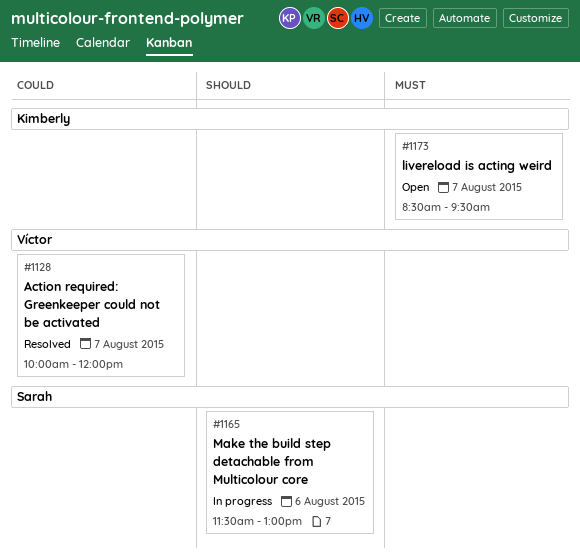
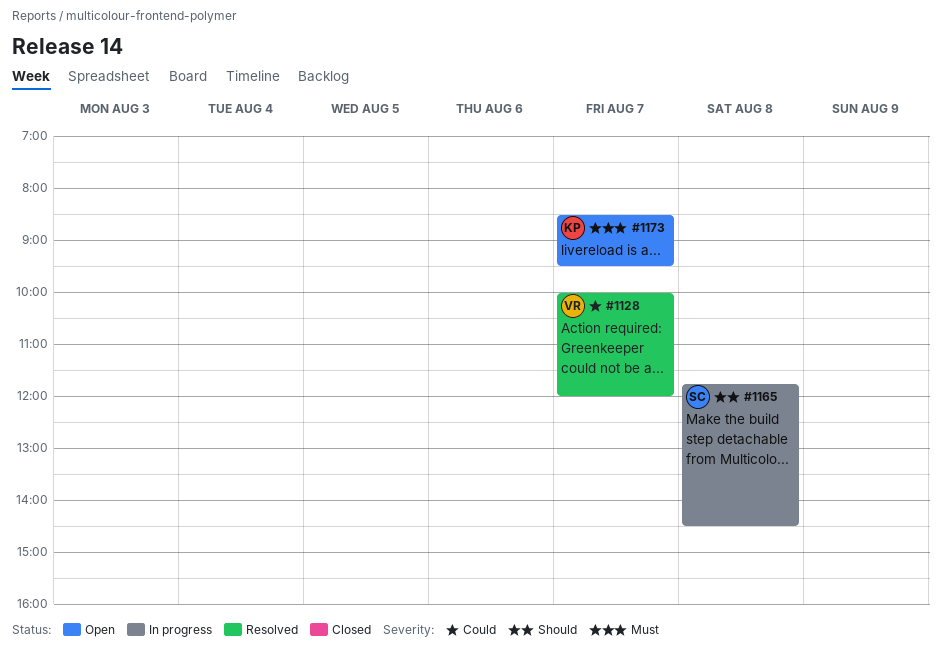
#1165, day: Aug 6 -> Aug 8
#1165, begins: 11:30 -> 11:45
#1165, ends: 13:00 -> 14:30

